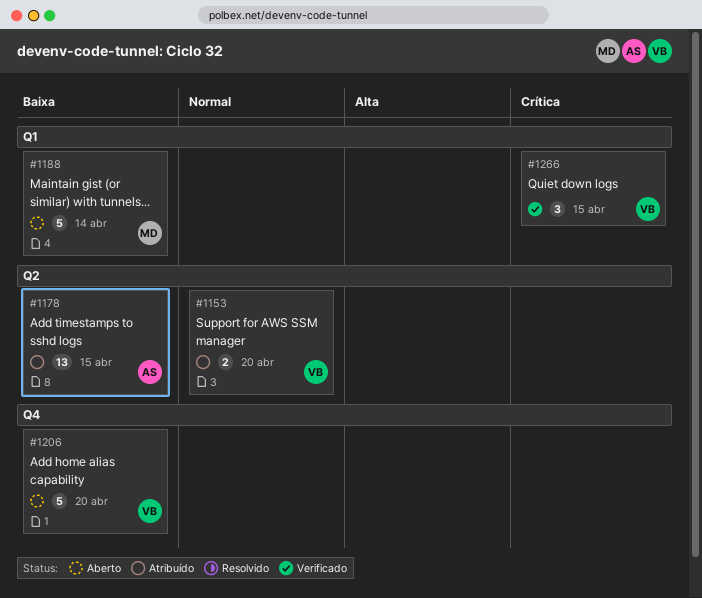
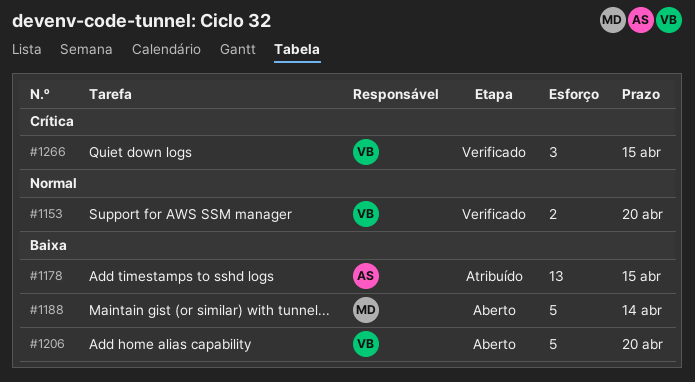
#1153, status: Atribuído -> Verificado

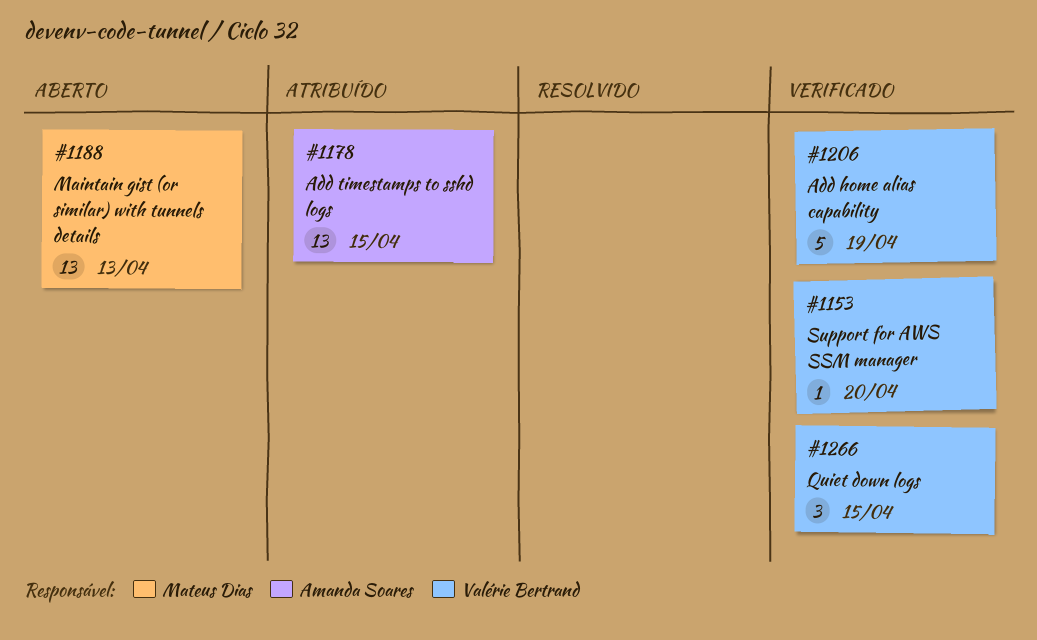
#1153, estimate: 2 -> 1
#1188, estimate: 5 -> 13
#1188, due: Apr 14 -> Apr 13
#1206, status: Aberto -> Verificado
#1206, due: Apr 20 -> Apr 19

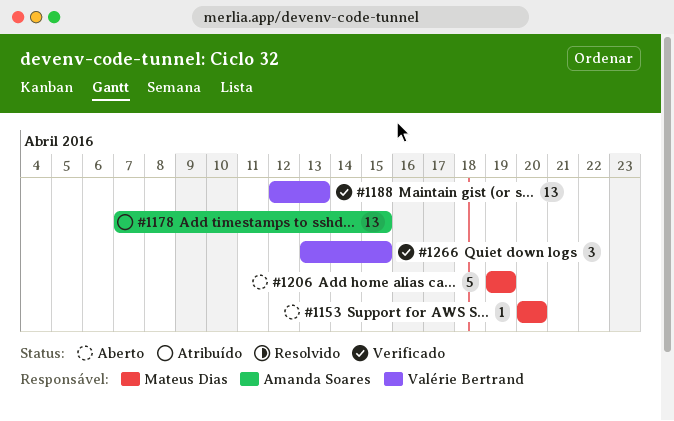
#1153, status: Verificado -> Aberto
#1153, owner: Valérie Bertrand -> Mateus Dias
#1188, status: Aberto -> Verificado
#1188, owner: Mateus Dias -> Valérie Bertrand
#1206, status: Verificado -> Aberto
#1206, owner: Valérie Bertrand -> Mateus Dias

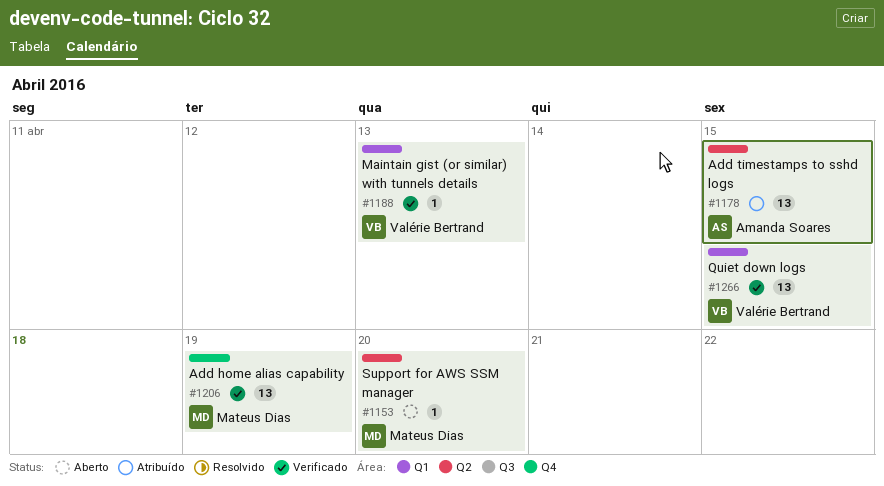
#1188, estimate: 13 -> 1
#1206, status: Aberto -> Verificado
#1206, estimate: 5 -> 13
#1266, estimate: 3 -> 13

